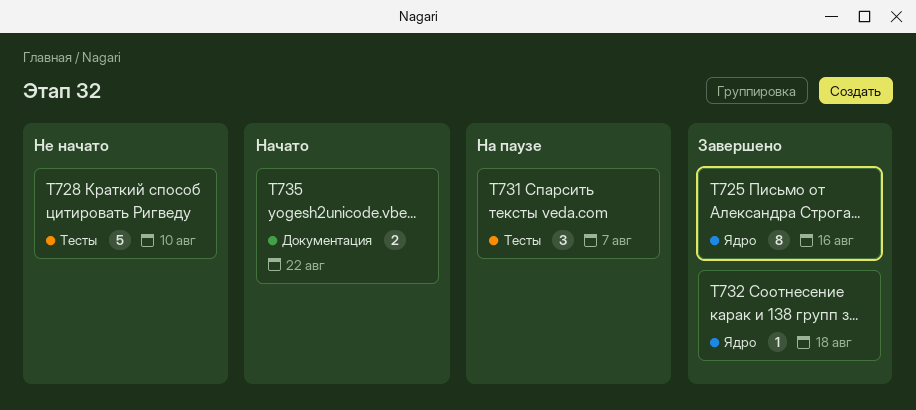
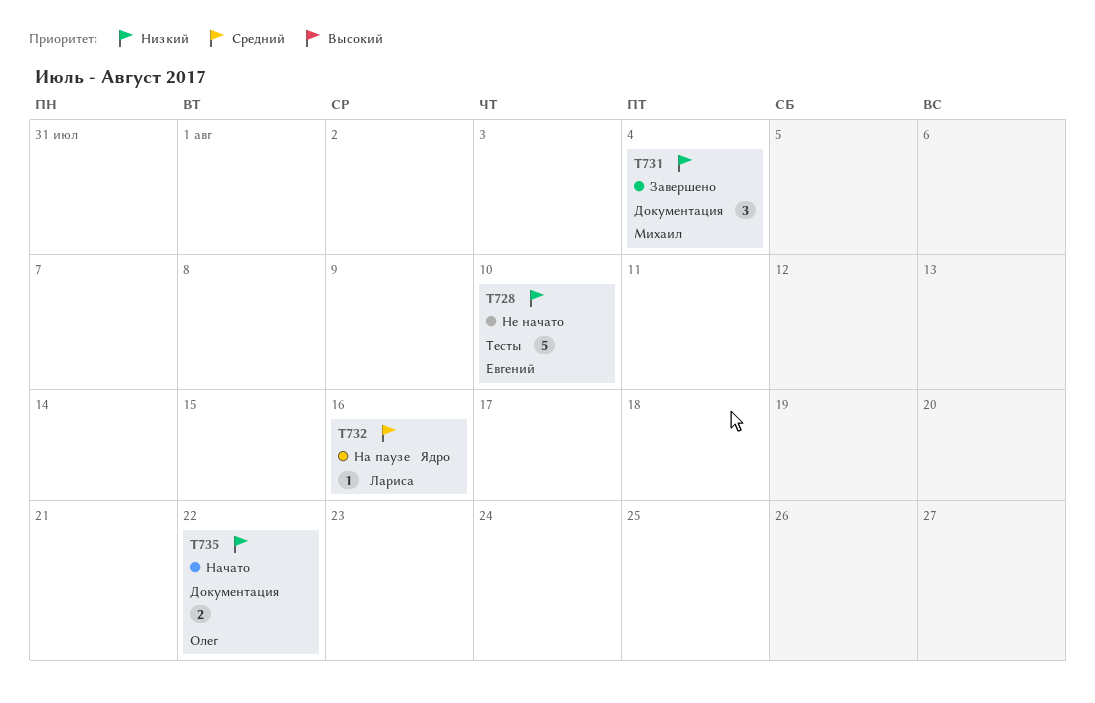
T725: present -> none
T731, status: На паузе -> Завершено
T731, label: Тесты -> Документация
T731, due: Aug 7 -> Aug 4
T732, status: Завершено -> На паузе
T732, due: Aug 18 -> Aug 16

